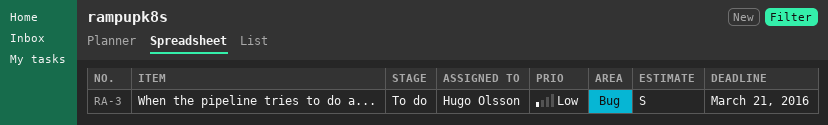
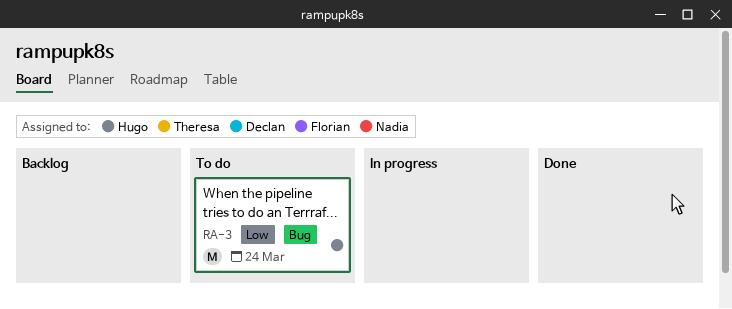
RA-3, estimate: S -> M
RA-3, due: Mar 21 -> Mar 24

